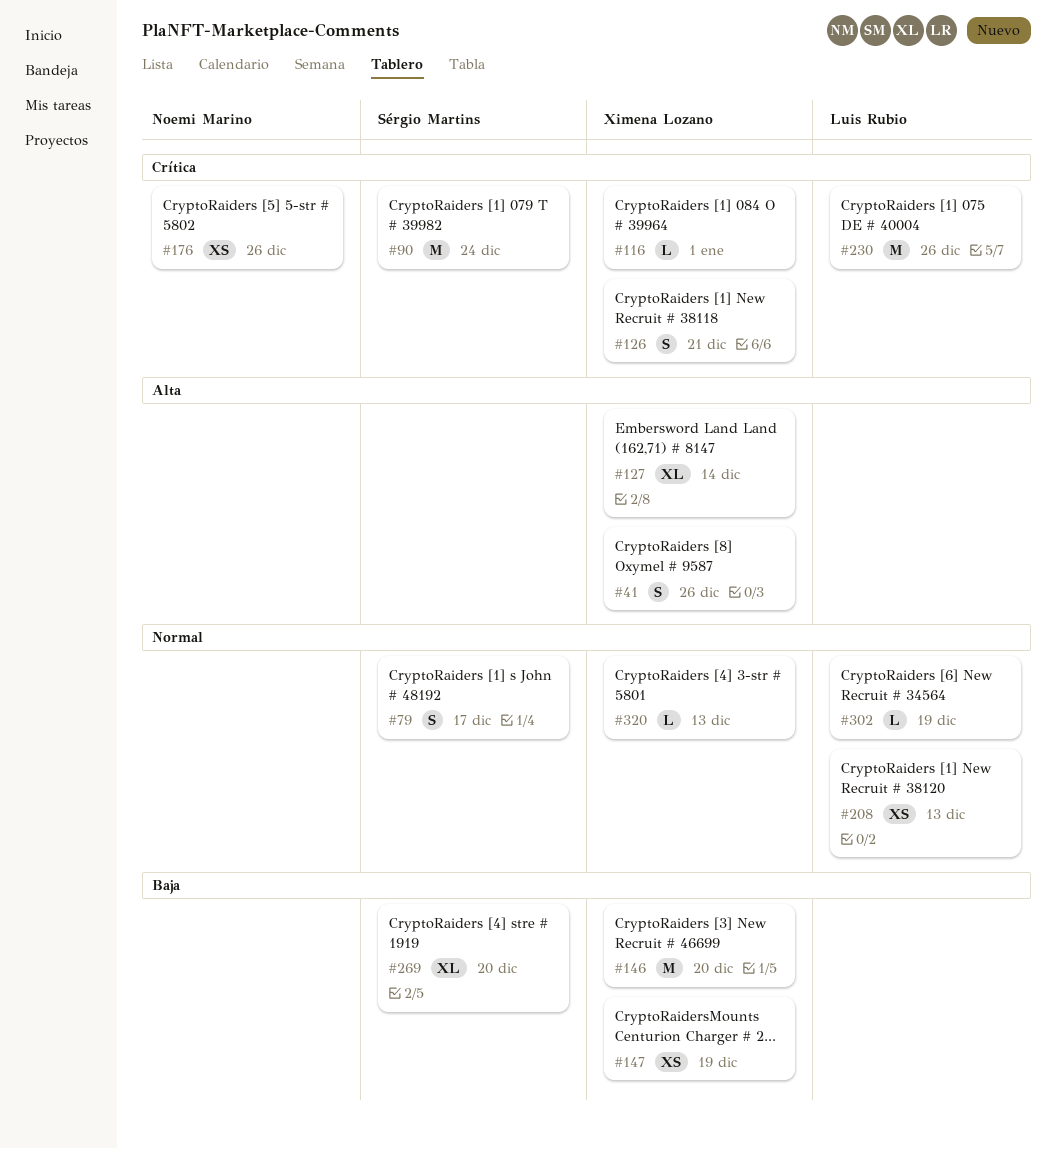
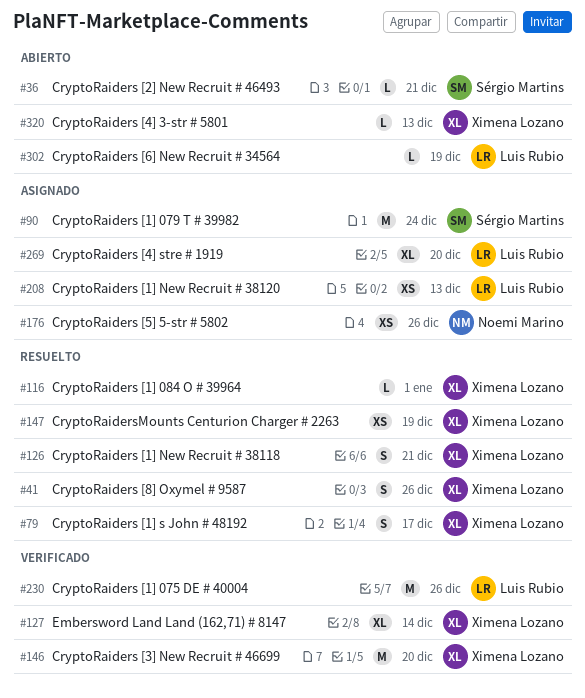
#36: none -> present
#79, owner: Sérgio Martins -> Ximena Lozano
#269, owner: Sérgio Martins -> Luis Rubio

